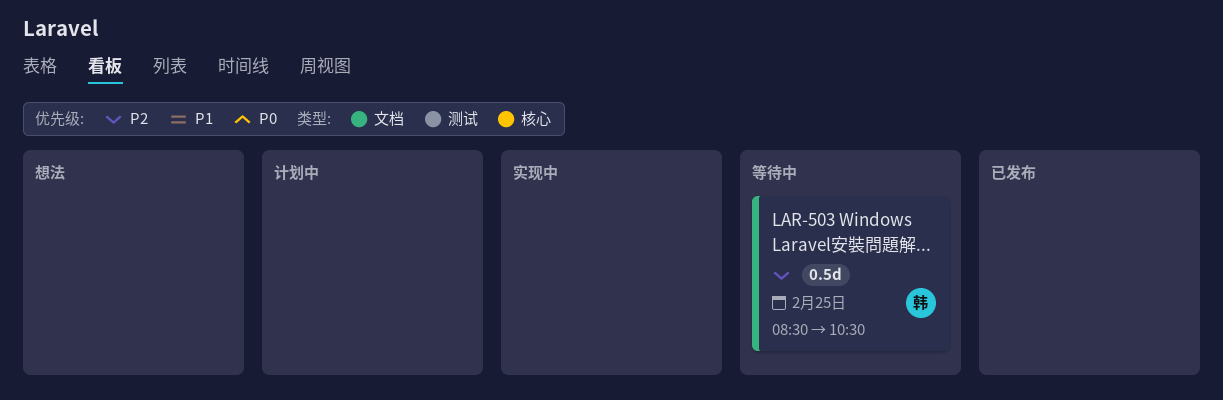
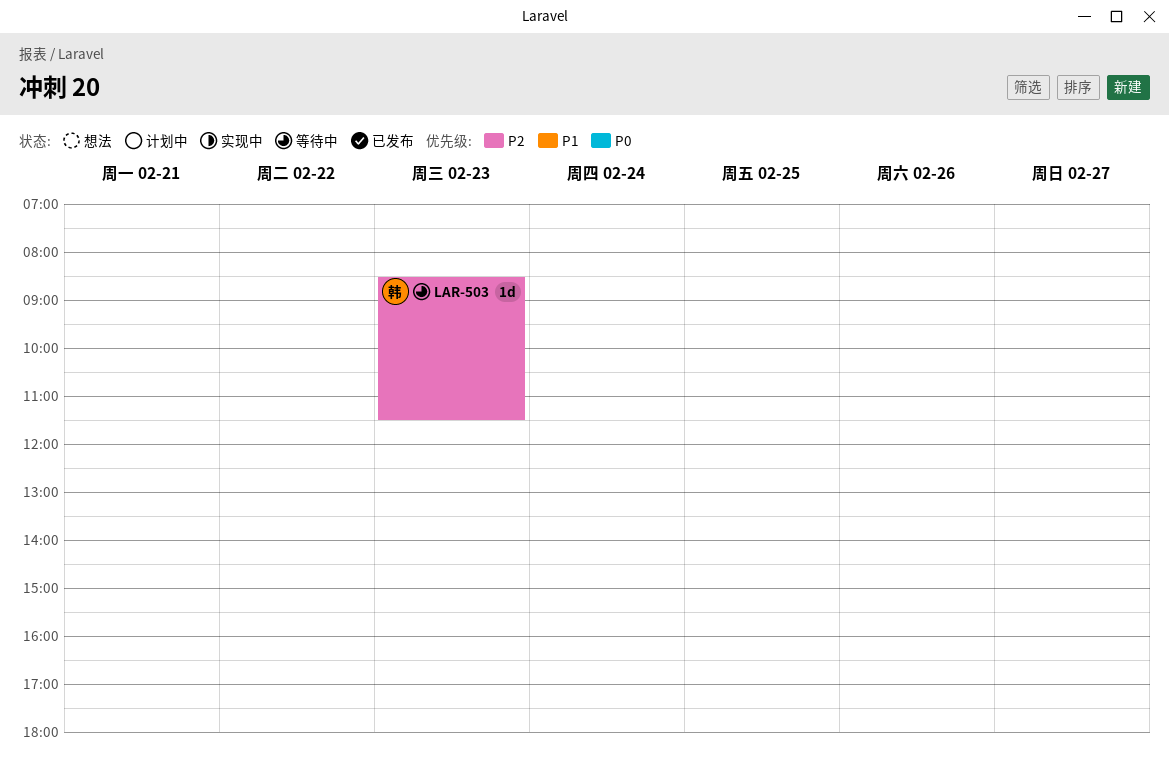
LAR-503, estimate: 0.5d -> 1d
LAR-503, day: Feb 25 -> Feb 23
LAR-503, ends: 10:30 -> 11:30

